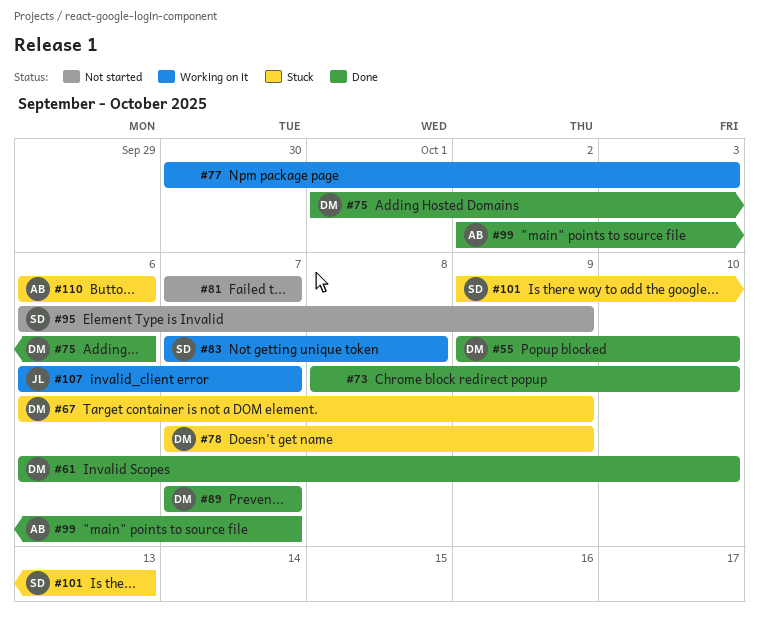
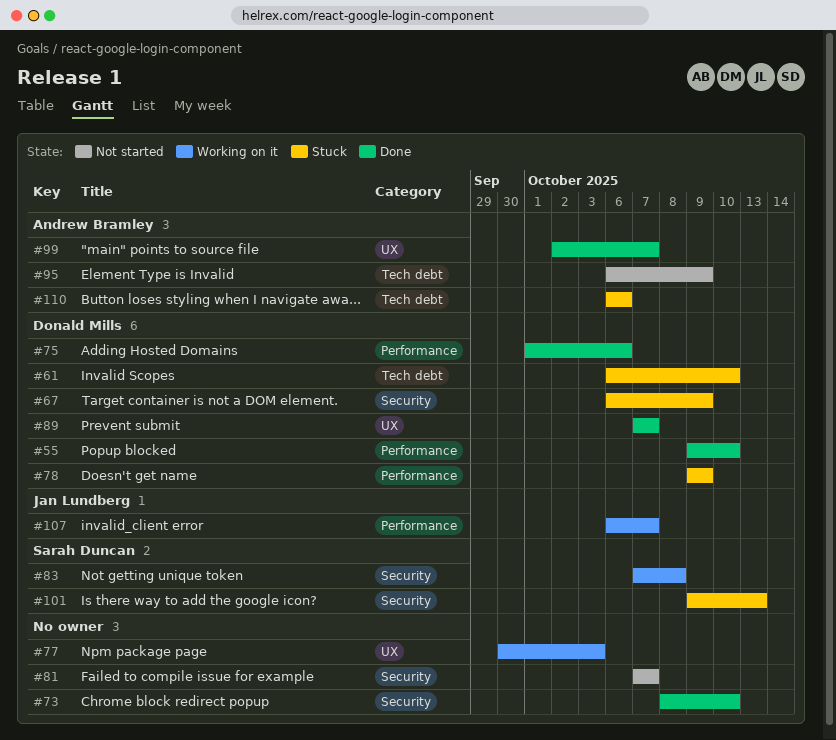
#61, status: Done -> Stuck
#78, start: Oct 7 -> Oct 9
#95, owner: Sarah Duncan -> Andrew Bramley

